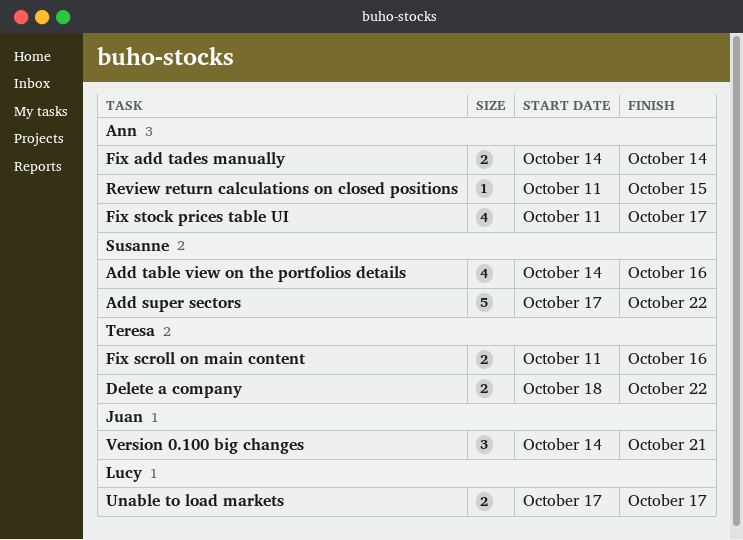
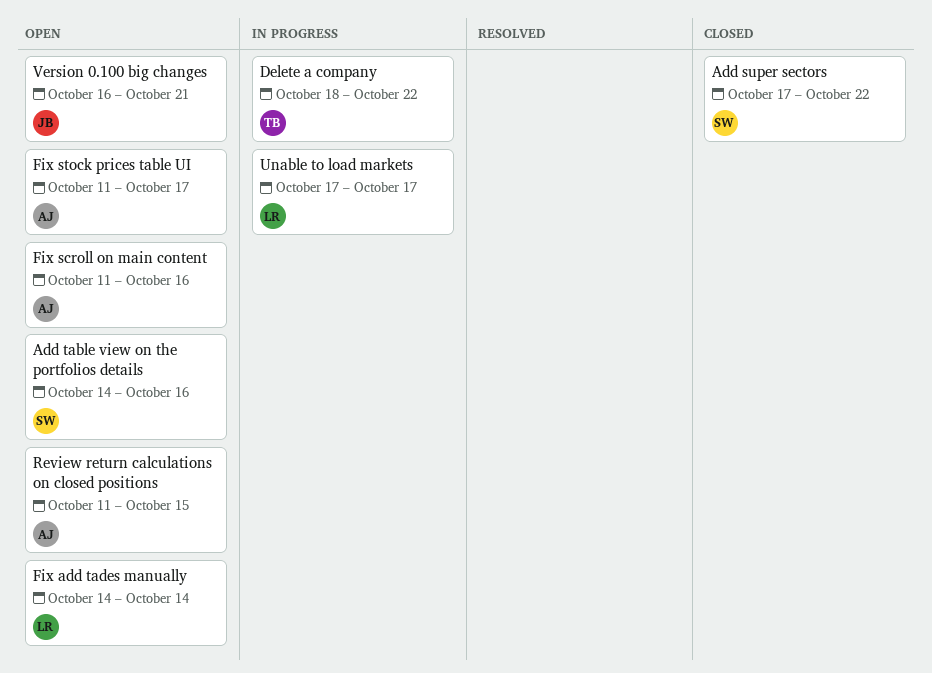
Fix add tades manually, owner: Ann -> Lucy
Fix scroll on main content, owner: Teresa -> Ann
Version 0.100 big changes, start: Oct 14 -> Oct 16

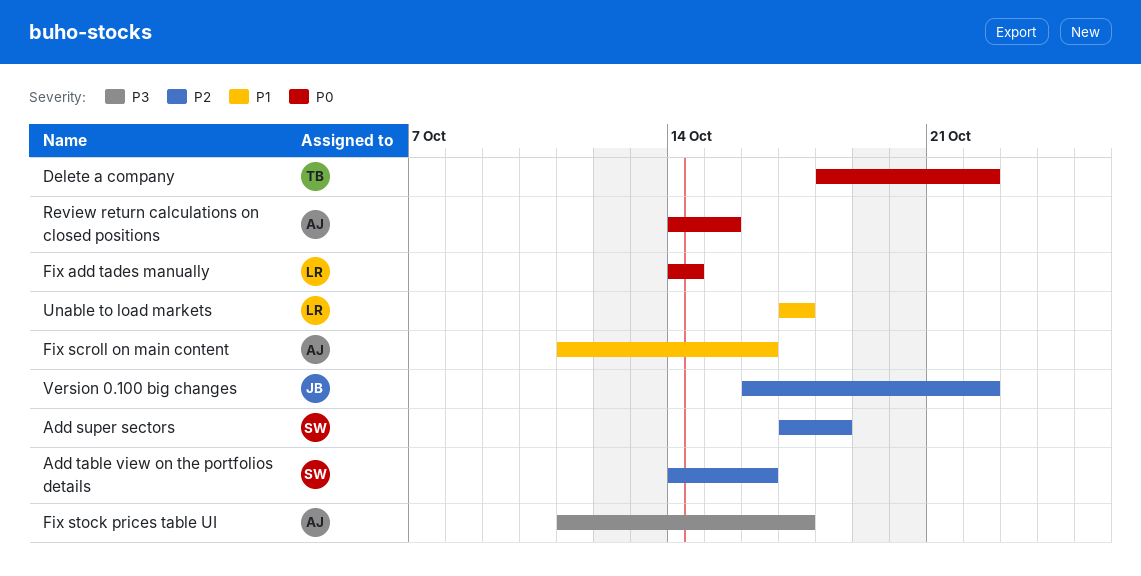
Add super sectors, due: Oct 22 -> Oct 18
Review return calculations on closed positions, start: Oct 11 -> Oct 14
Version 0.100 big changes, due: Oct 21 -> Oct 22

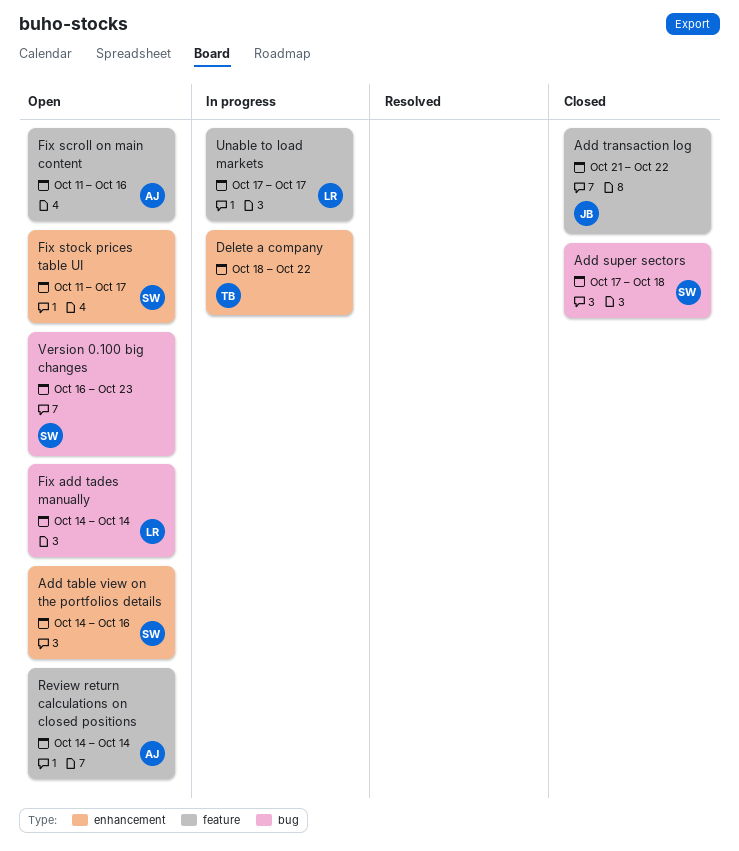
Add transaction log: none -> present
Fix stock prices table UI, owner: AJ -> SW
Review return calculations on closed positions, due: Oct 15 -> Oct 14
Version 0.100 big changes, owner: JB -> SW
Version 0.100 big changes, due: Oct 22 -> Oct 23

